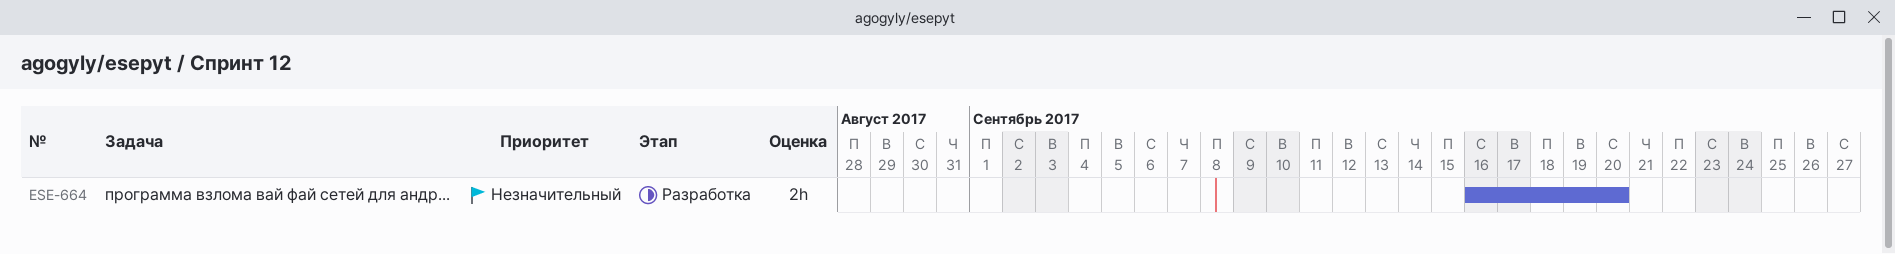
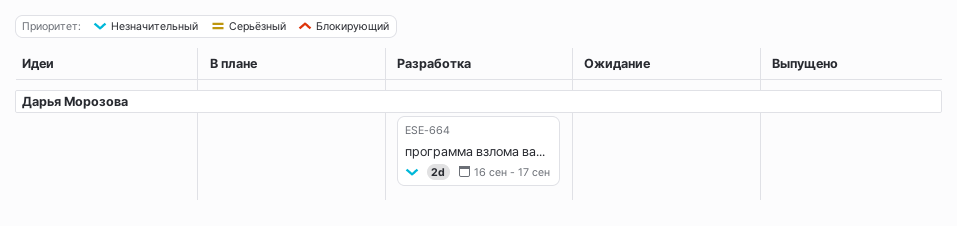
ESE-664, estimate: 2h -> 2d
ESE-664, due: Sep 20 -> Sep 17

